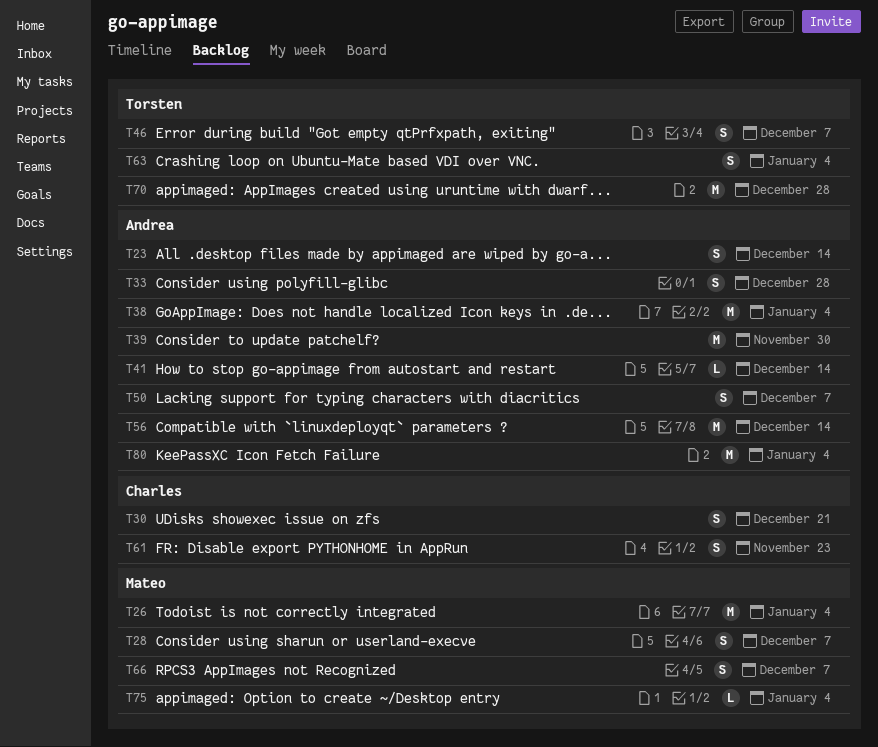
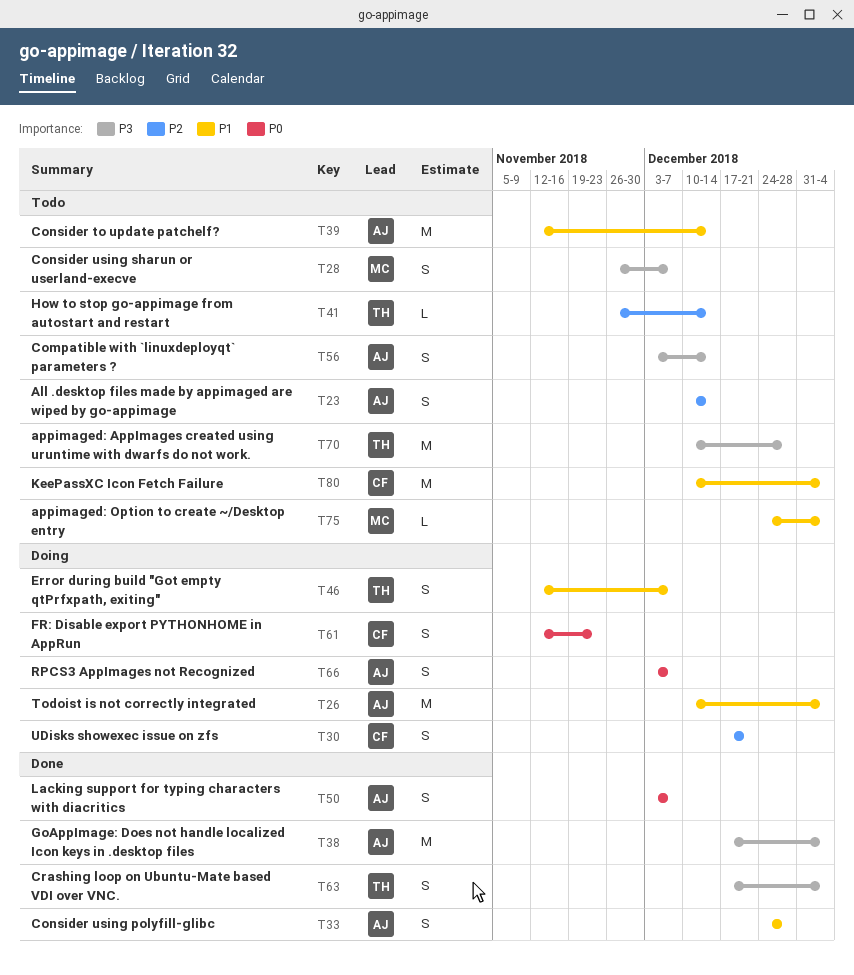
T26, owner: Mateo -> Andrea
T39, due: Nov 30 -> Dec 14
T41, owner: Andrea -> Torsten
T56, estimate: M -> S
T66, owner: Mateo -> Andrea
T80, owner: Andrea -> Charles

